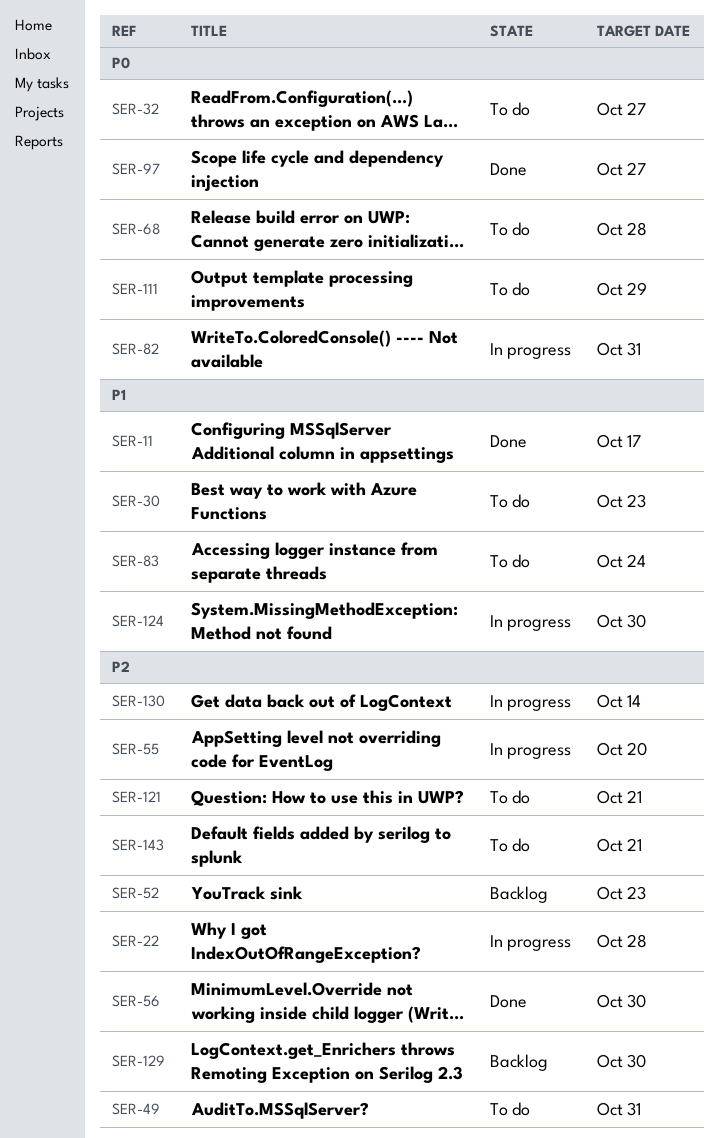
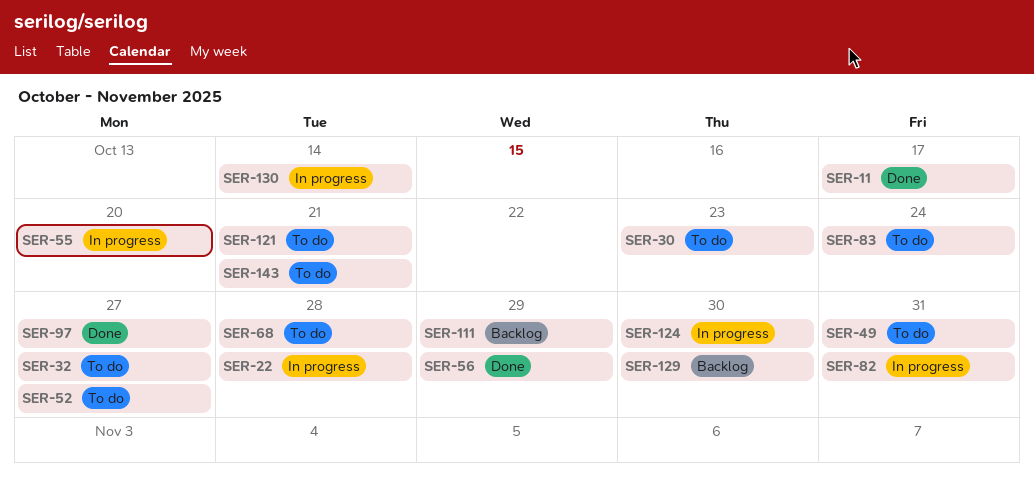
SER-52, status: Backlog -> To do
SER-52, due: Oct 23 -> Oct 27
SER-56, due: Oct 30 -> Oct 29
SER-111, status: To do -> Backlog

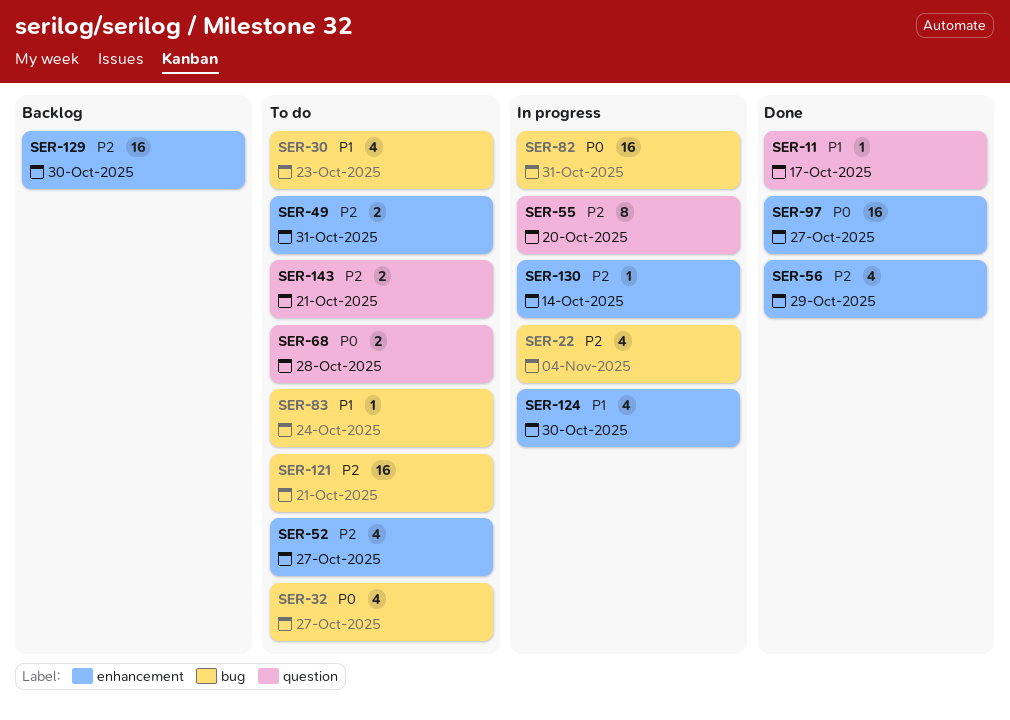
SER-22, due: Oct 28 -> Nov 4
SER-111: present -> none

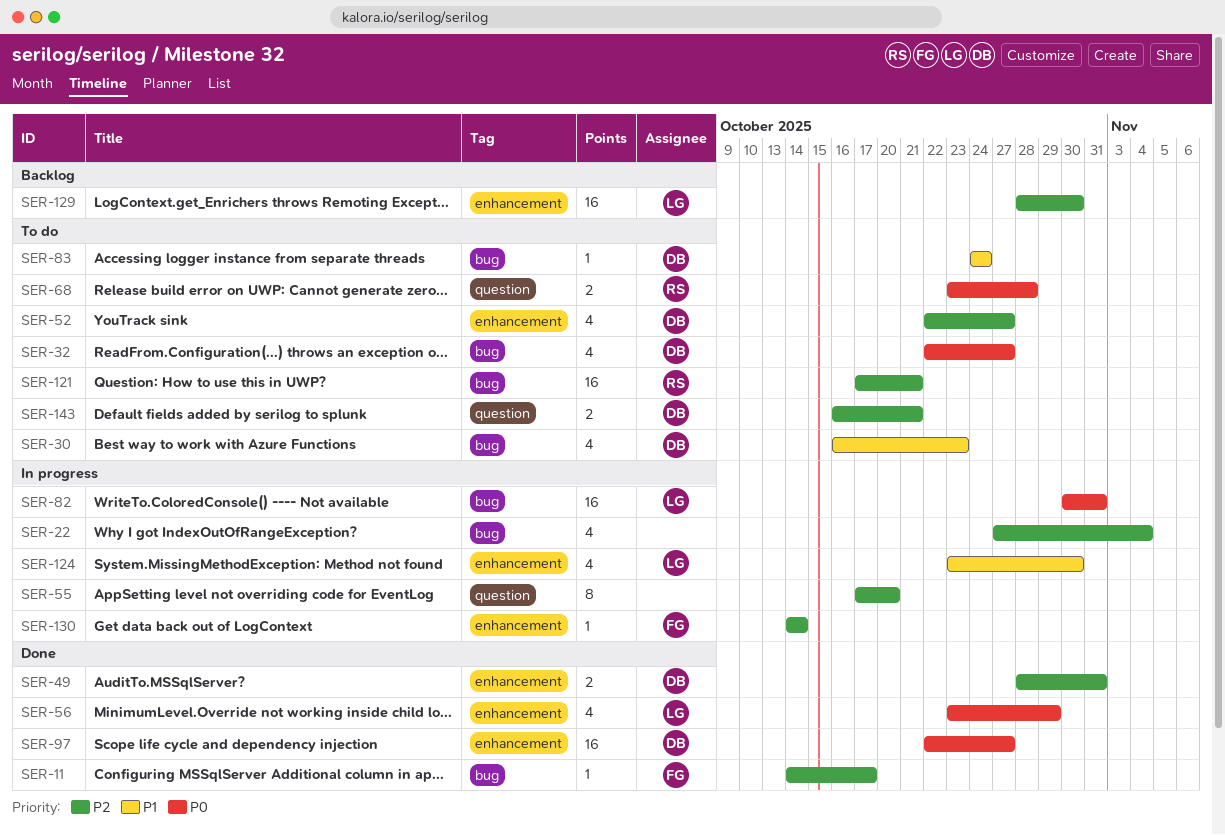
SER-11, priority: P1 -> P2
SER-11, label: question -> bug
SER-49, status: To do -> Done
SER-56, priority: P2 -> P0

